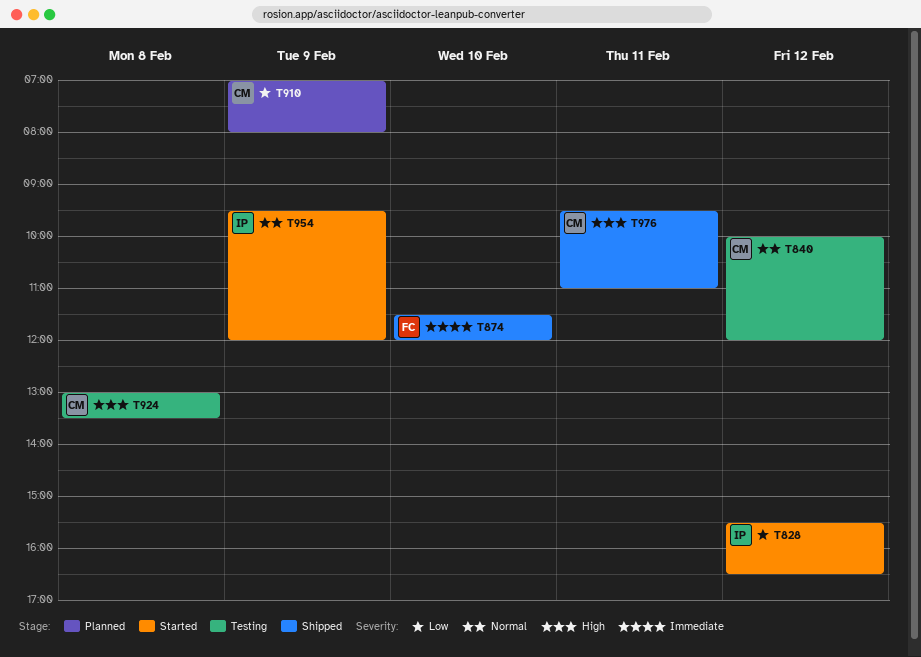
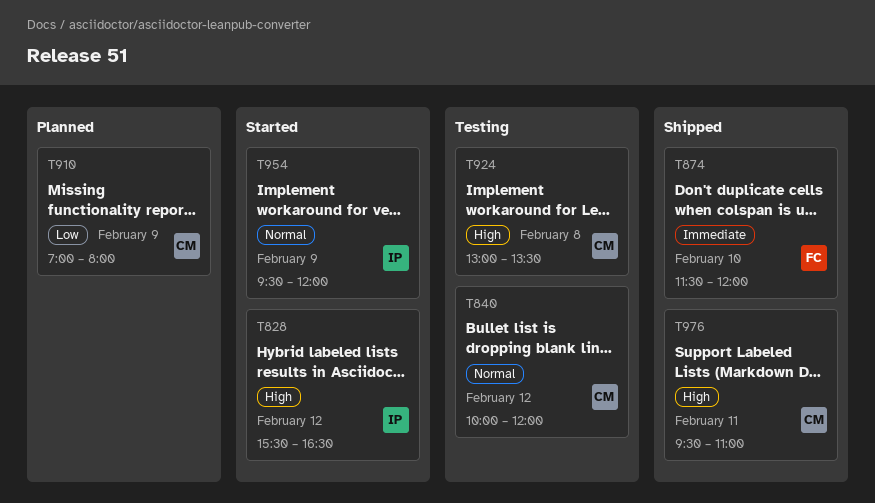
T828, priority: Low -> High

